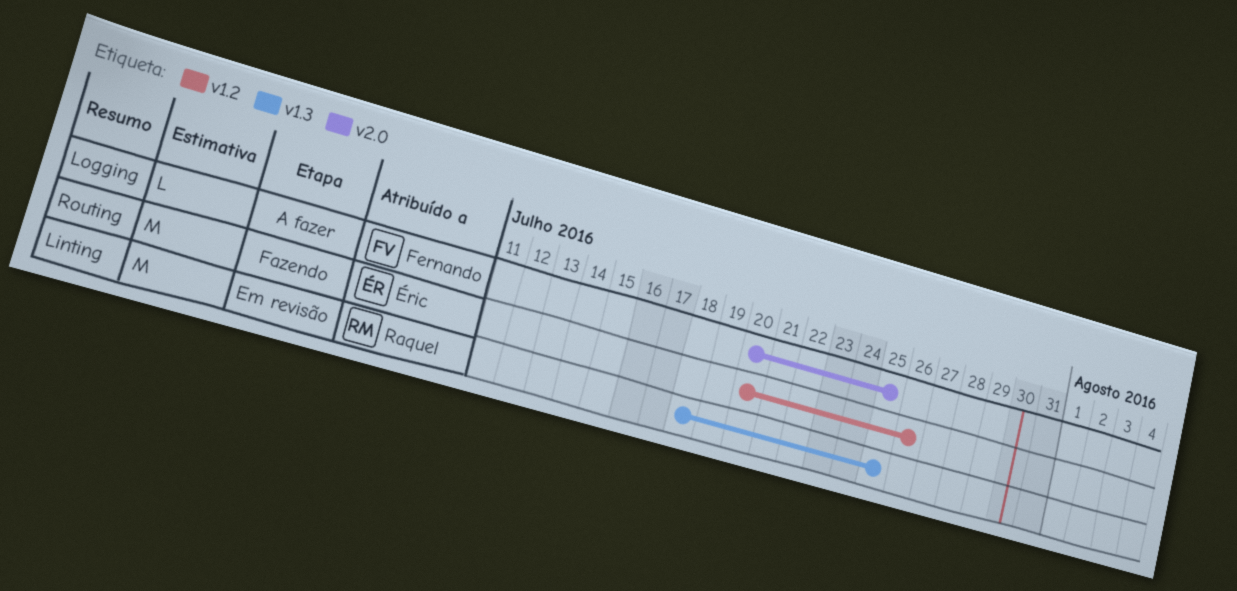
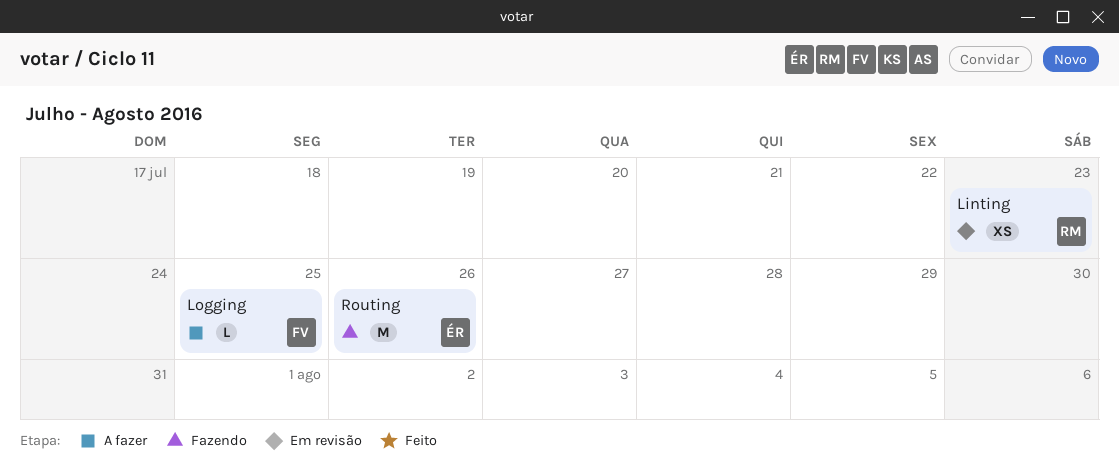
Linting, estimate: M -> XS
Linting, due: Jul 25 -> Jul 23

